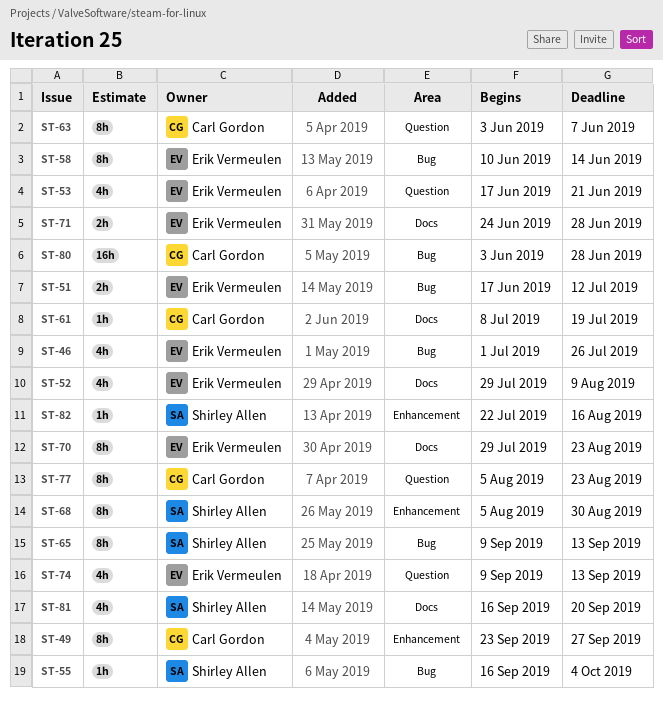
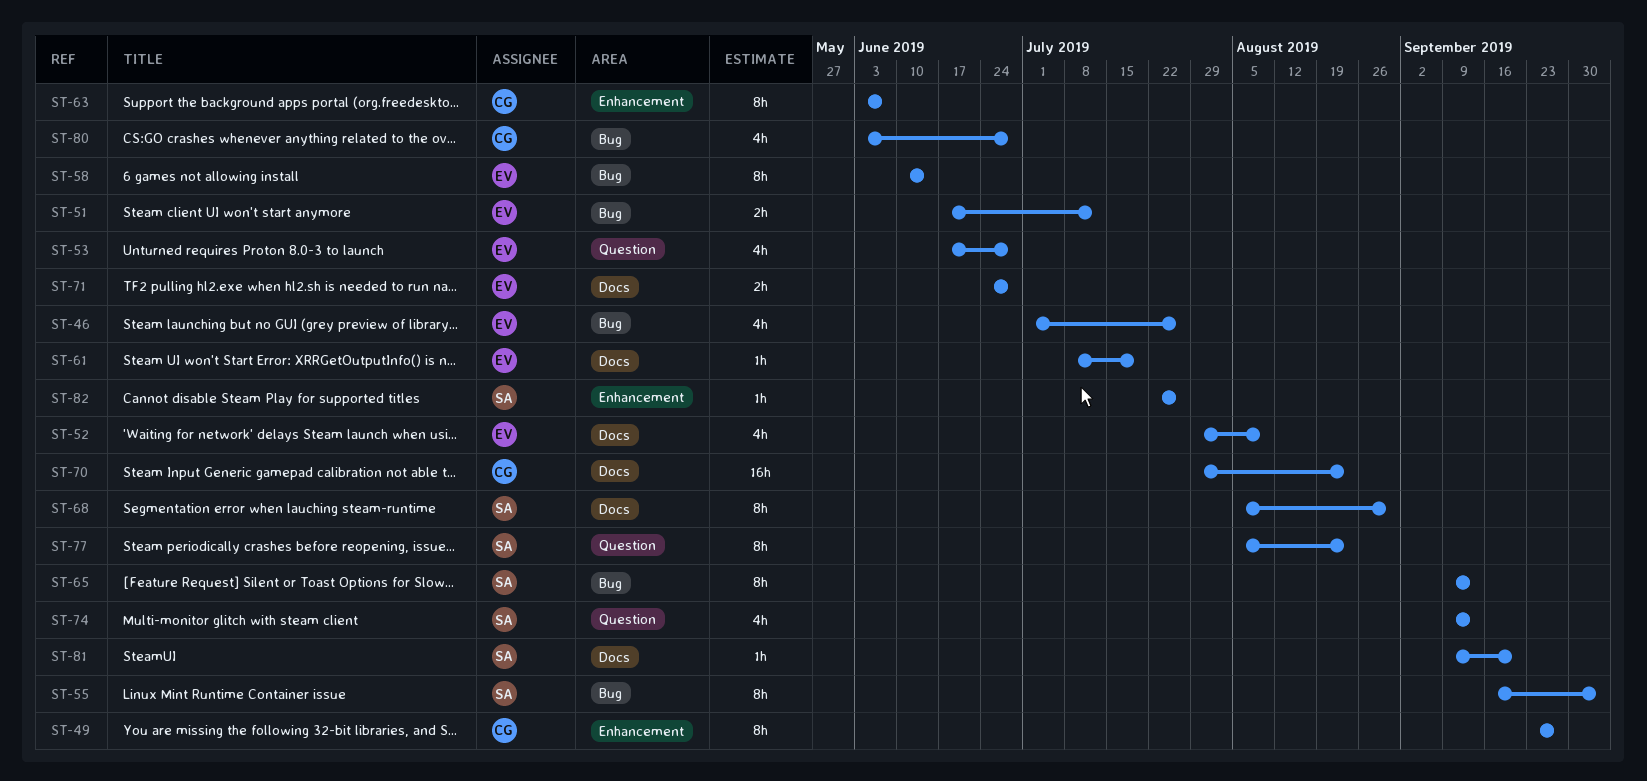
ST-53, due: Jun 21 -> Jun 28
ST-55, estimate: 1h -> 8h
ST-61, owner: Carl Gordon -> Erik Vermeulen
ST-63, label: Question -> Enhancement
ST-68, label: Enhancement -> Docs
ST-70, owner: Erik Vermeulen -> Carl Gordon
ST-70, estimate: 8h -> 16h
ST-74, owner: Erik Vermeulen -> Shirley Allen
ST-77, owner: Carl Gordon -> Shirley Allen
ST-80, estimate: 16h -> 4h
ST-81, estimate: 4h -> 1h
ST-81, start: Sep 16 -> Sep 9
ST-82, due: Aug 16 -> Jul 26

